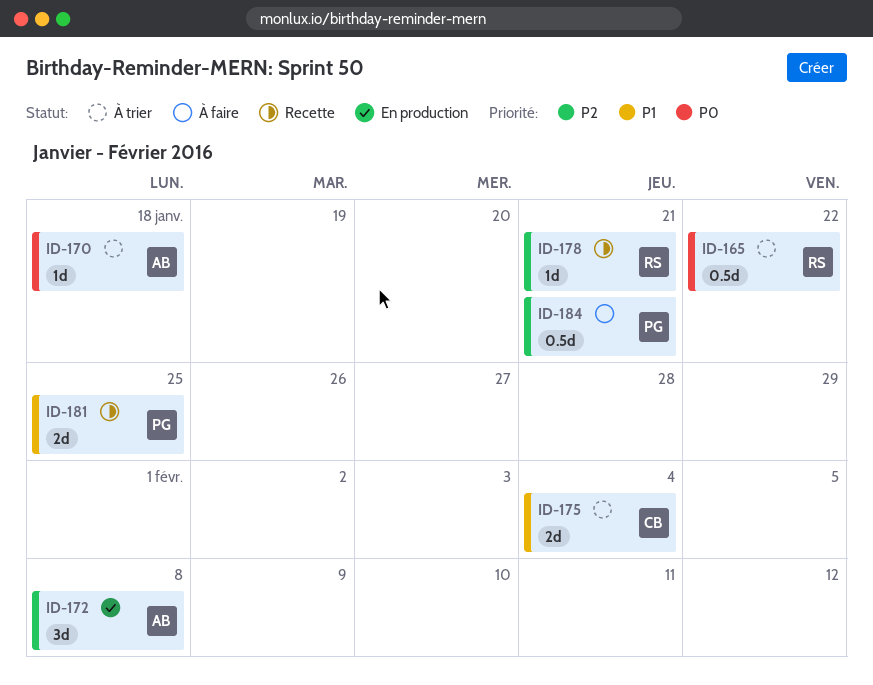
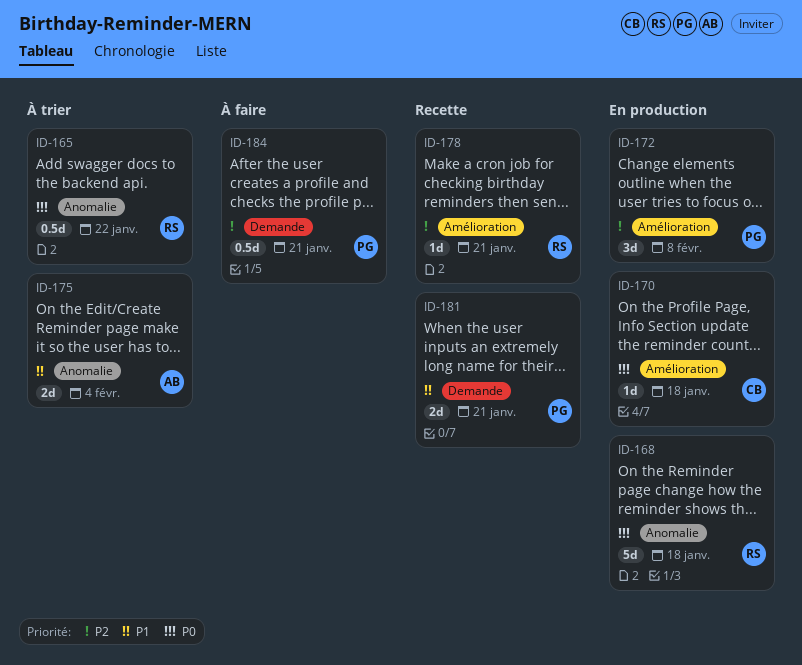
ID-168: none -> present
ID-170, status: À trier -> En production
ID-170, owner: AB -> CB
ID-172, owner: AB -> PG
ID-175, owner: CB -> AB
ID-181, due: Jan 25 -> Jan 21

